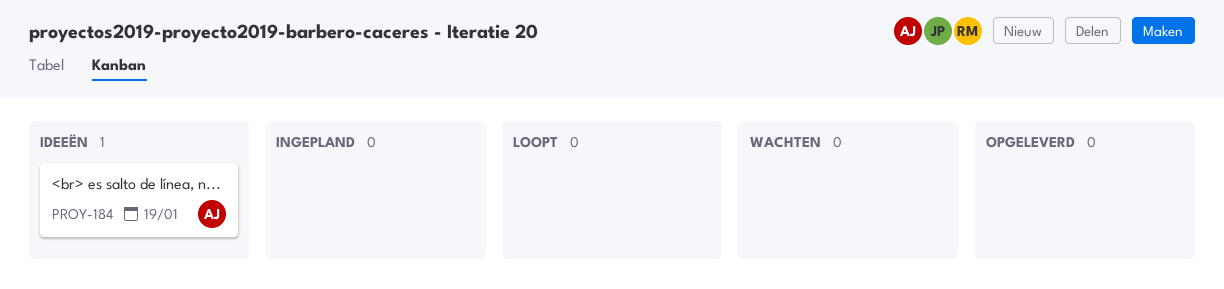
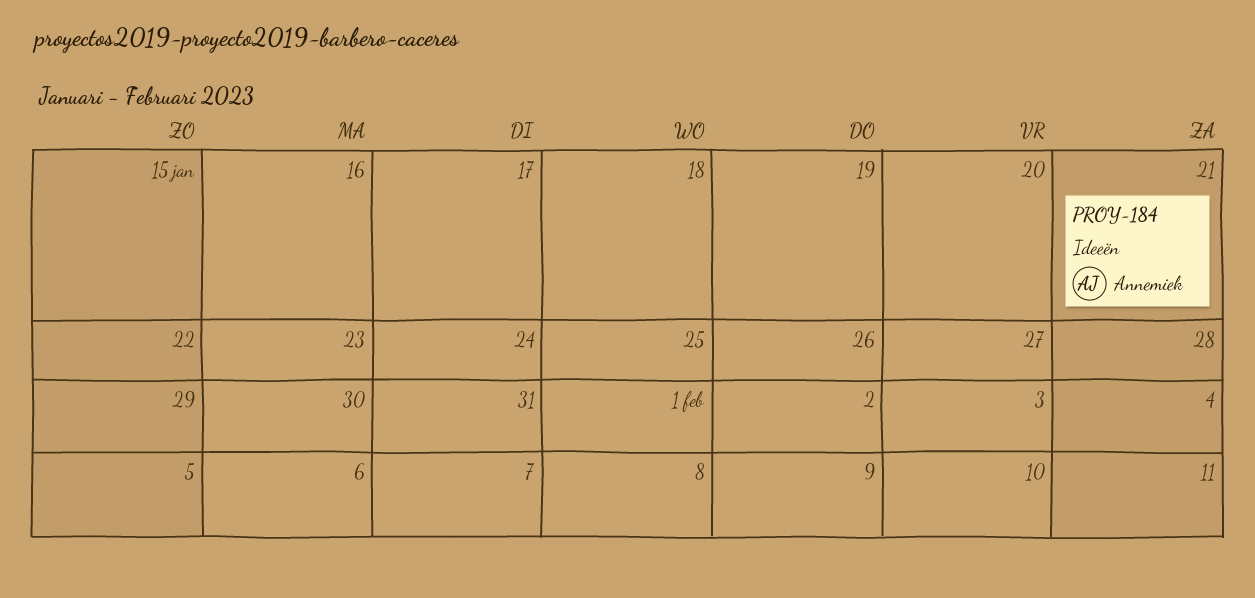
PROY-184, due: Jan 19 -> Jan 21

